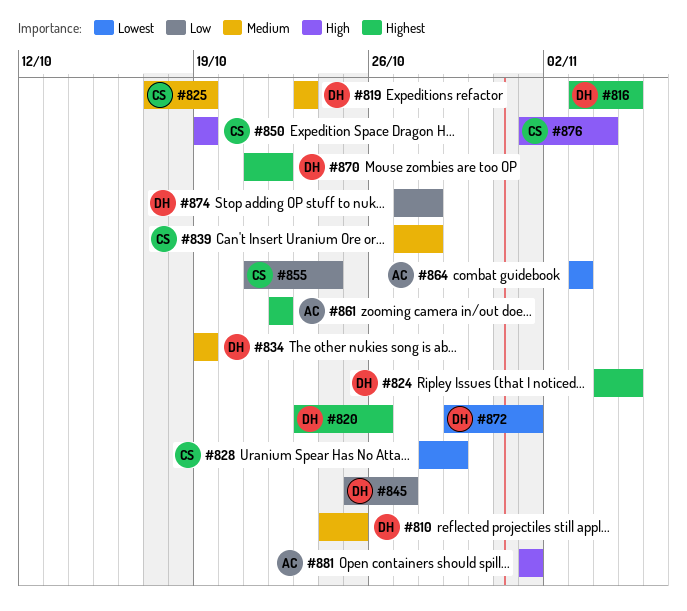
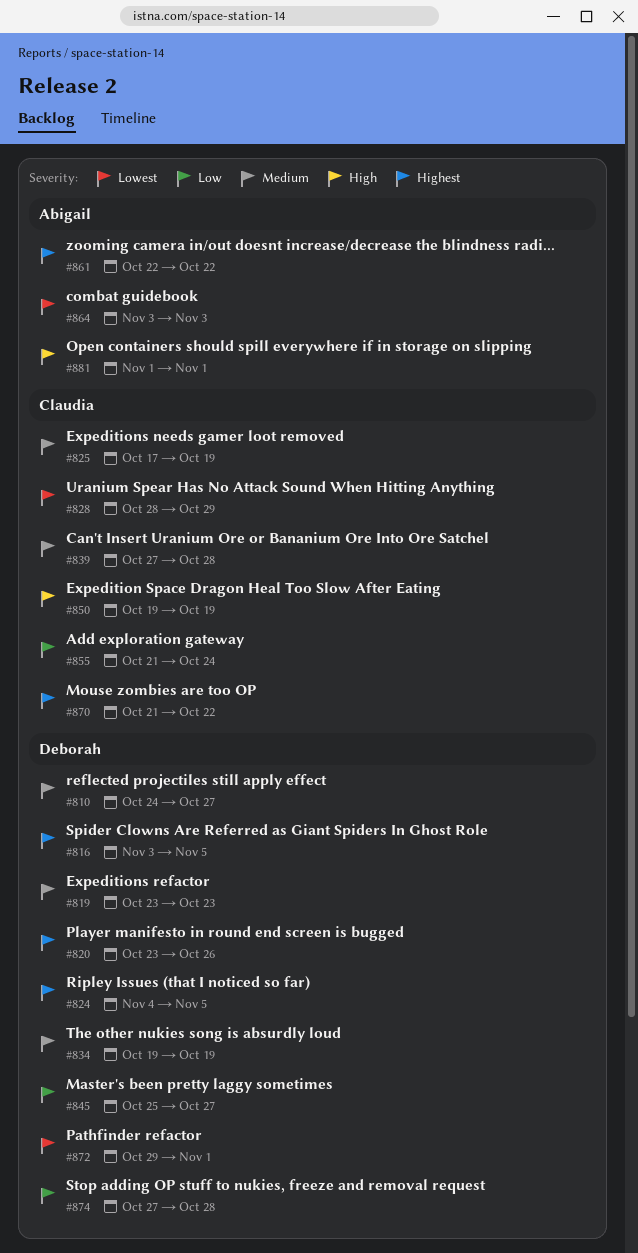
#810, due: Oct 25 -> Oct 27
#870, owner: Deborah -> Claudia
#876: present -> none

